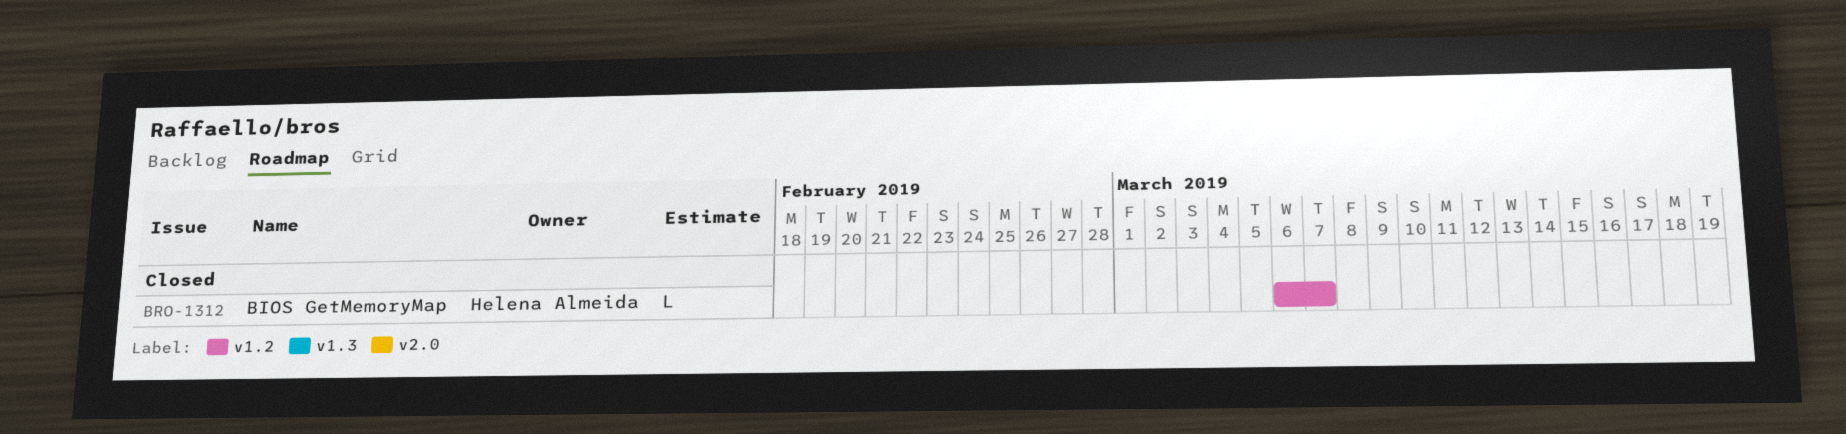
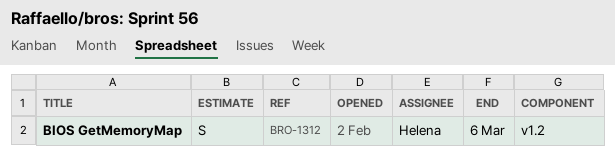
BRO-1312, estimate: L -> S
BRO-1312, due: Mar 7 -> Mar 6

